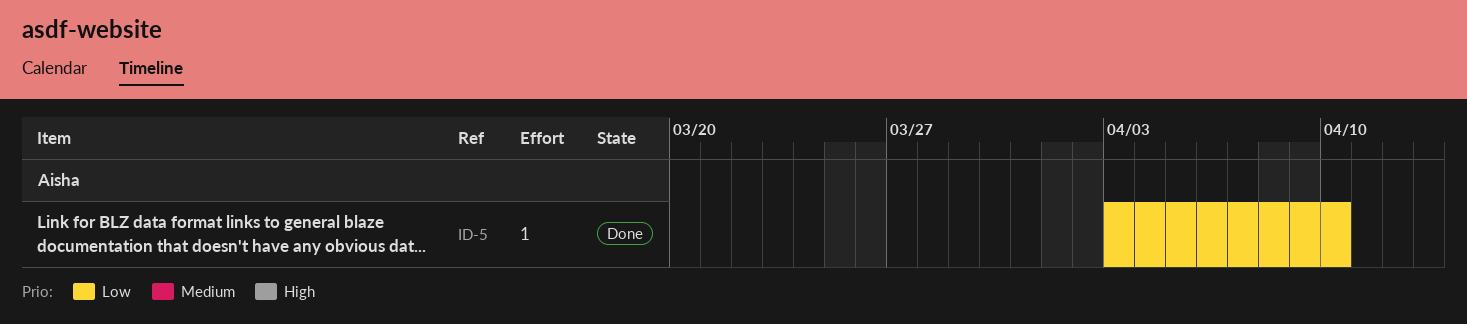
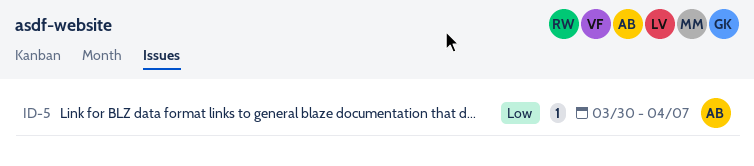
ID-5, start: Apr 3 -> Mar 30
ID-5, due: Apr 10 -> Apr 7

